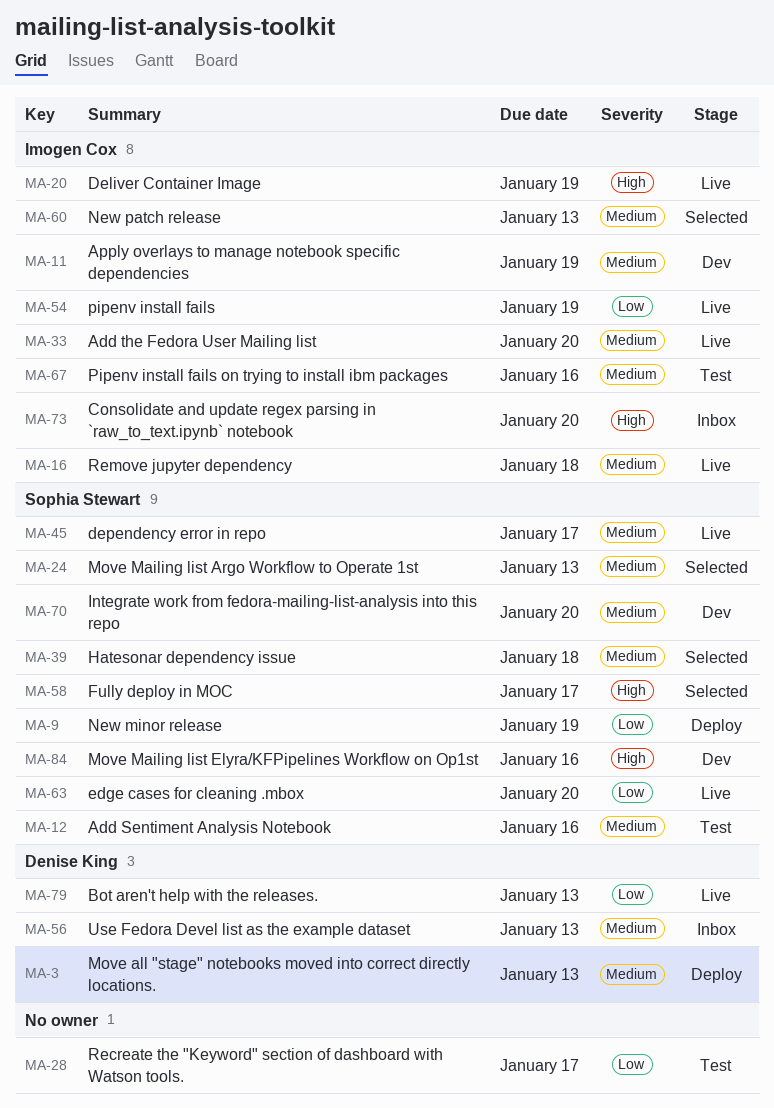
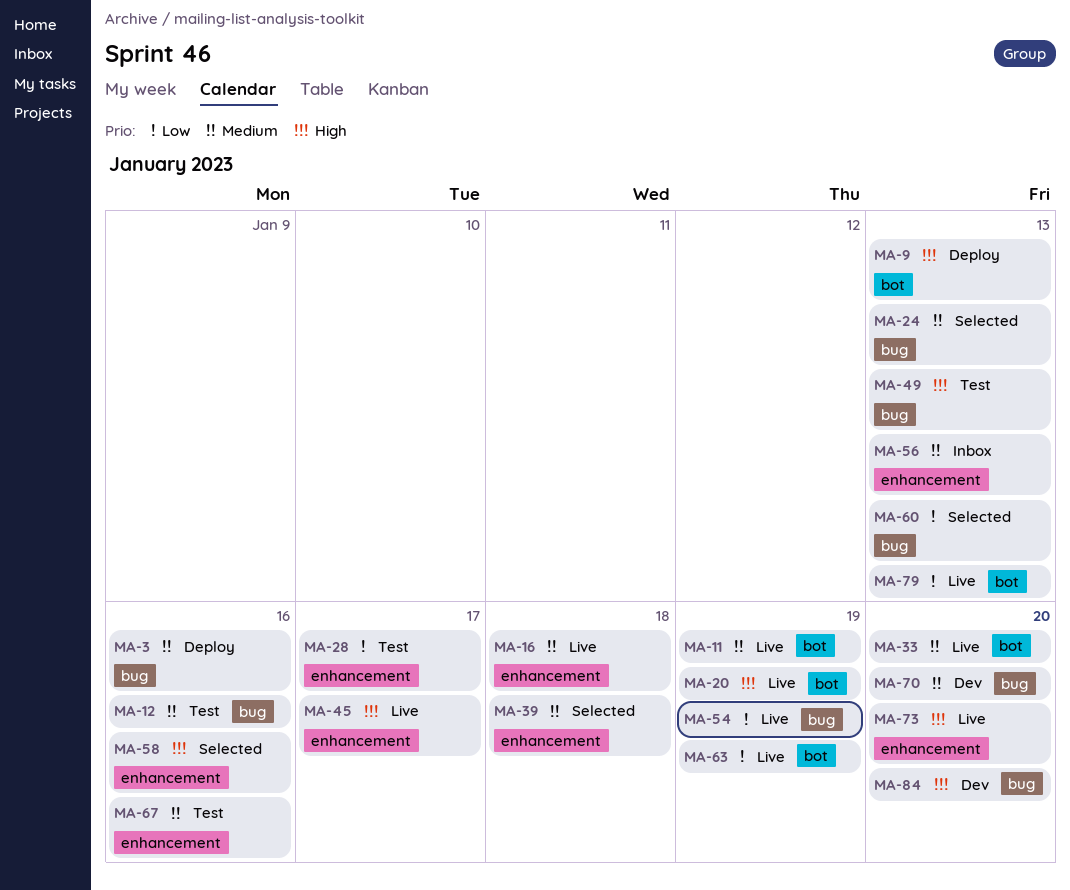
MA-3, due: Jan 13 -> Jan 16
MA-9, priority: Low -> High
MA-9, due: Jan 19 -> Jan 13
MA-11, status: Dev -> Live
MA-45, priority: Medium -> High
MA-49: none -> present
MA-58, due: Jan 17 -> Jan 16
MA-60, priority: Medium -> Low
MA-63, due: Jan 20 -> Jan 19
MA-73, status: Inbox -> Live
MA-84, due: Jan 16 -> Jan 20

